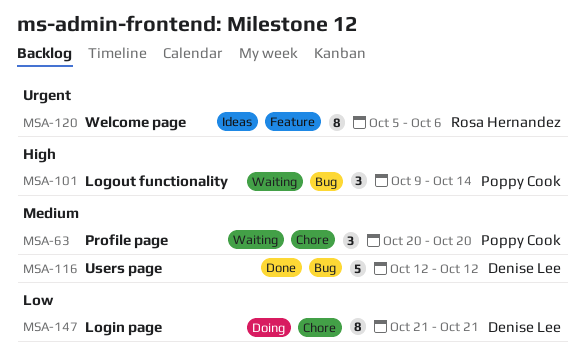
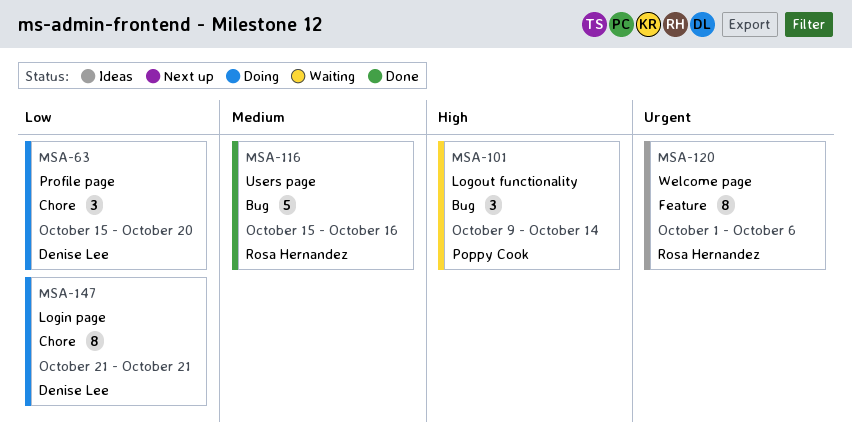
MSA-63, status: Waiting -> Doing
MSA-63, owner: Poppy Cook -> Denise Lee
MSA-63, priority: Medium -> Low
MSA-63, start: Oct 20 -> Oct 15
MSA-116, owner: Denise Lee -> Rosa Hernandez
MSA-116, start: Oct 12 -> Oct 15
MSA-116, due: Oct 12 -> Oct 16
MSA-120, start: Oct 5 -> Oct 1

